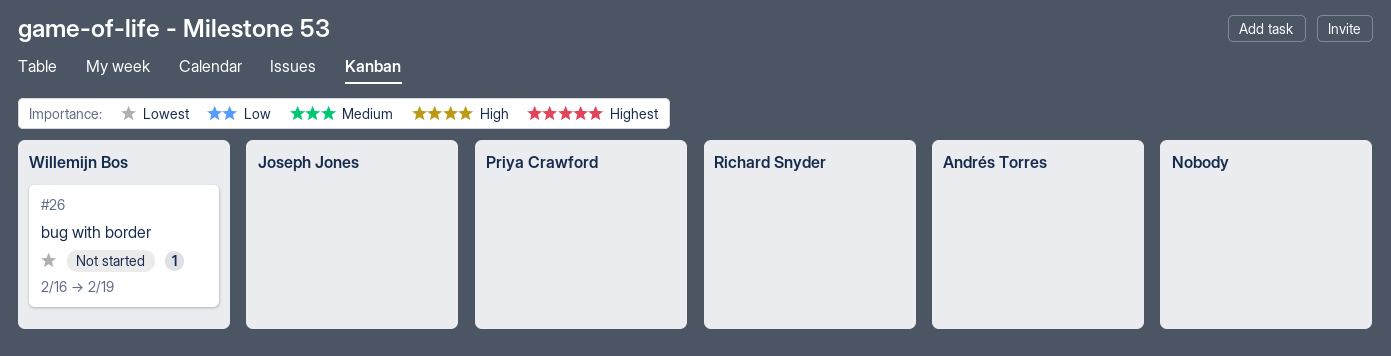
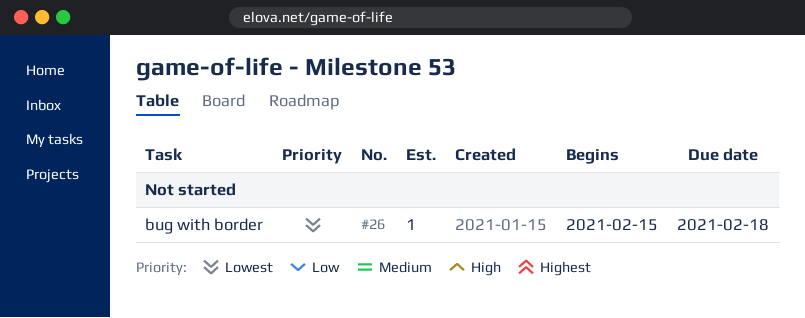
#26, start: Feb 16 -> Feb 15
#26, due: Feb 19 -> Feb 18

